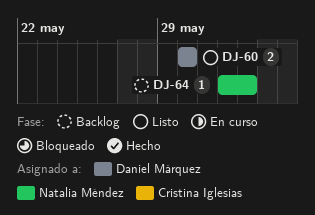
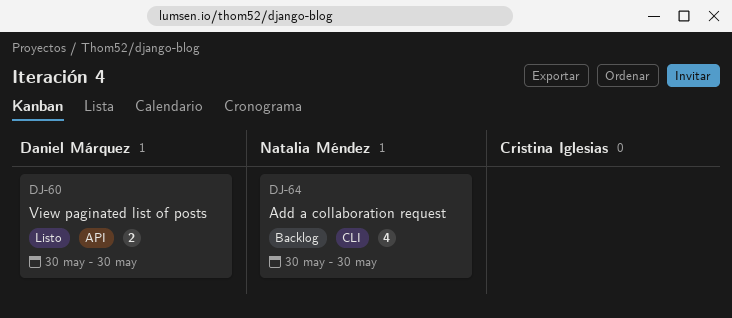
DJ-64, estimate: 1 -> 4
DJ-64, start: Jun 1 -> May 30
DJ-64, due: Jun 2 -> May 30

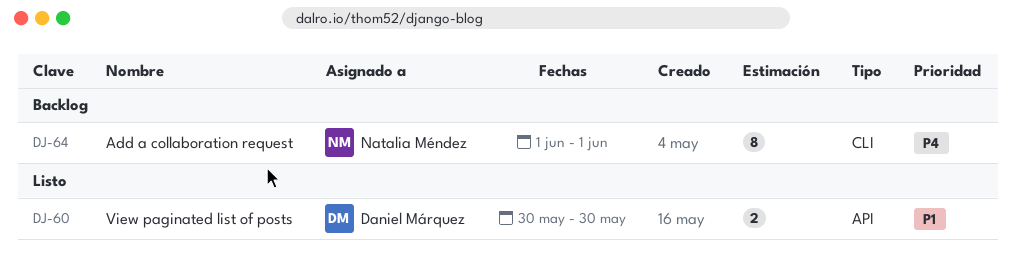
DJ-64, estimate: 4 -> 8
DJ-64, start: May 30 -> Jun 1
DJ-64, due: May 30 -> Jun 1

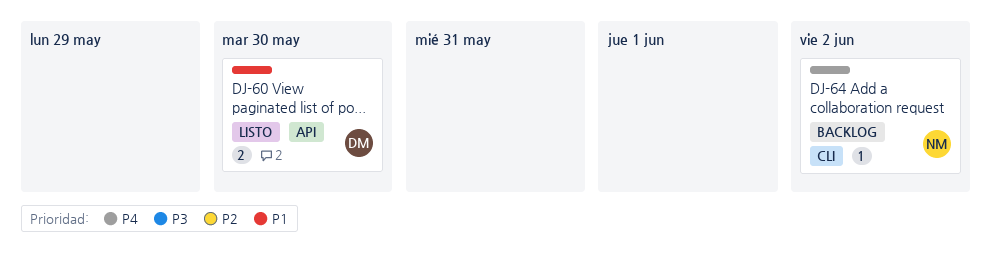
DJ-64, estimate: 8 -> 1
DJ-64, due: Jun 1 -> Jun 2

